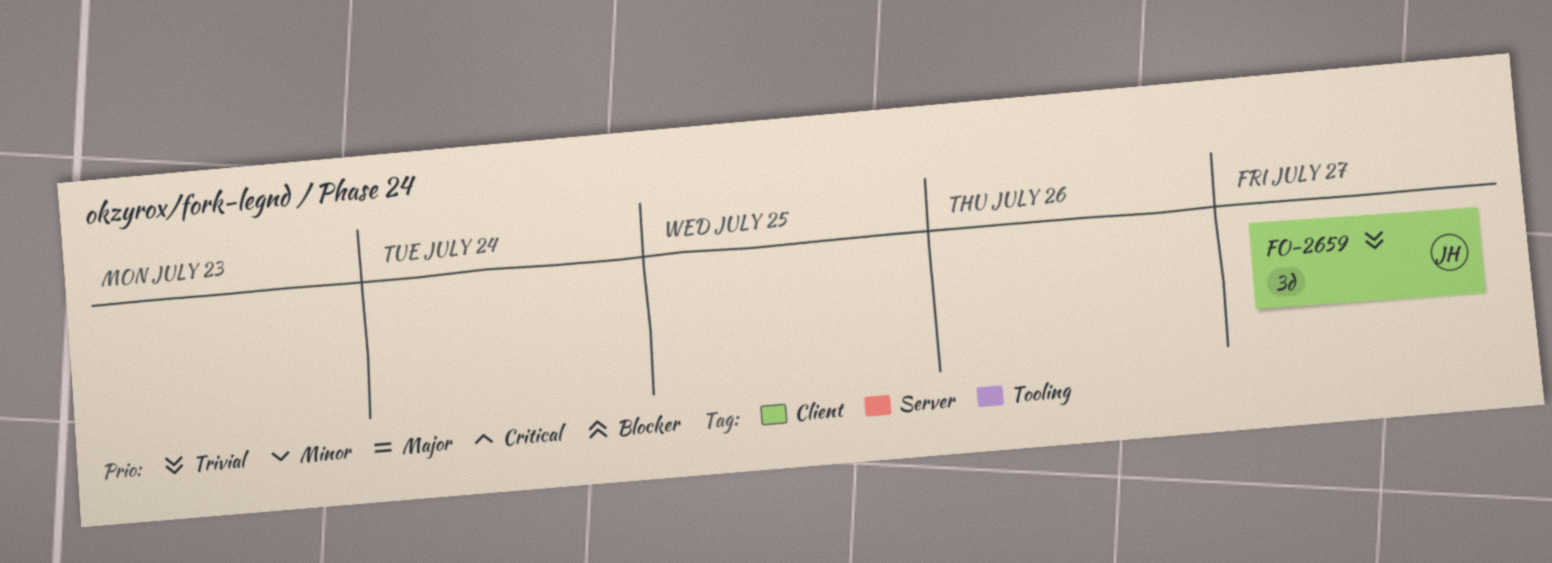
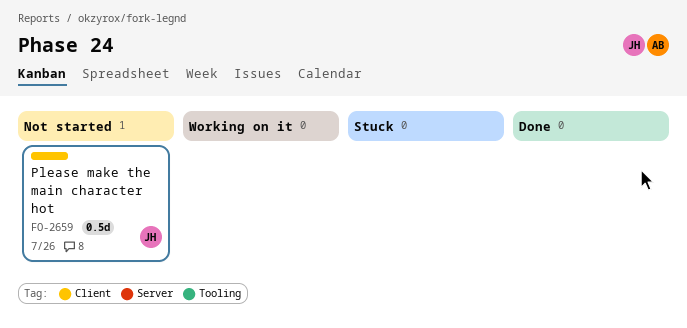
FO-2659, estimate: 3d -> 0.5d
FO-2659, due: Jul 27 -> Jul 26

